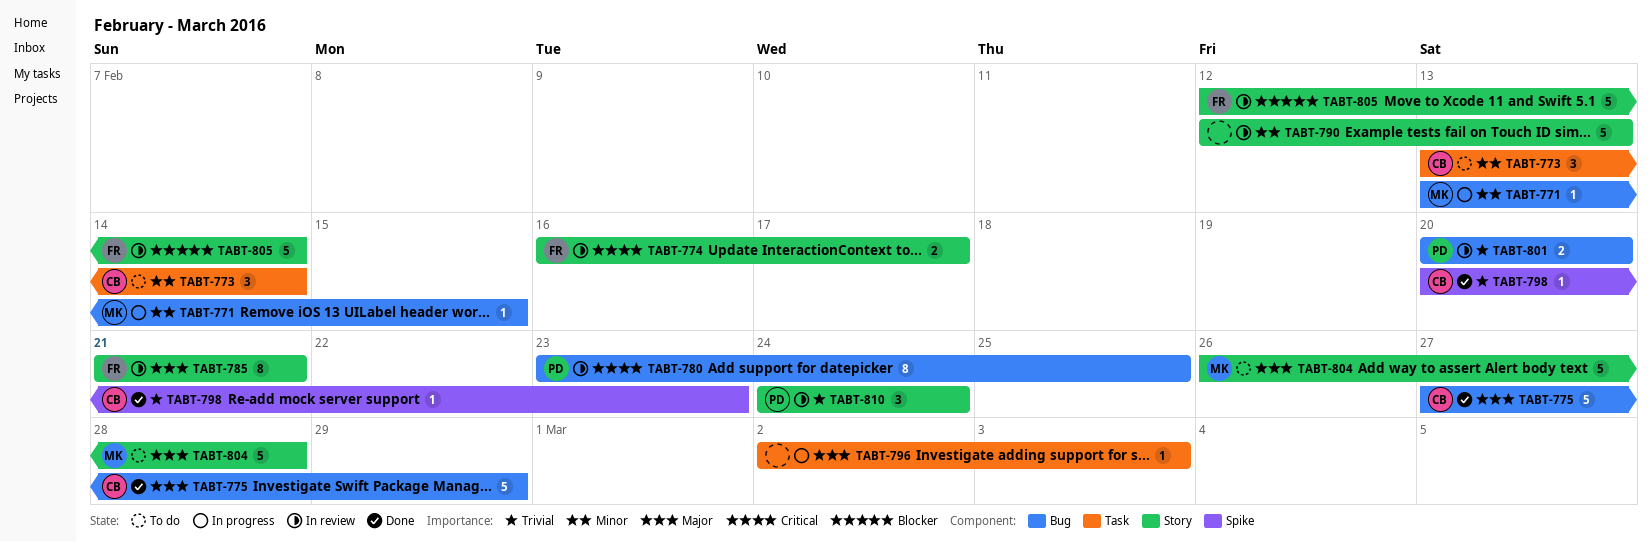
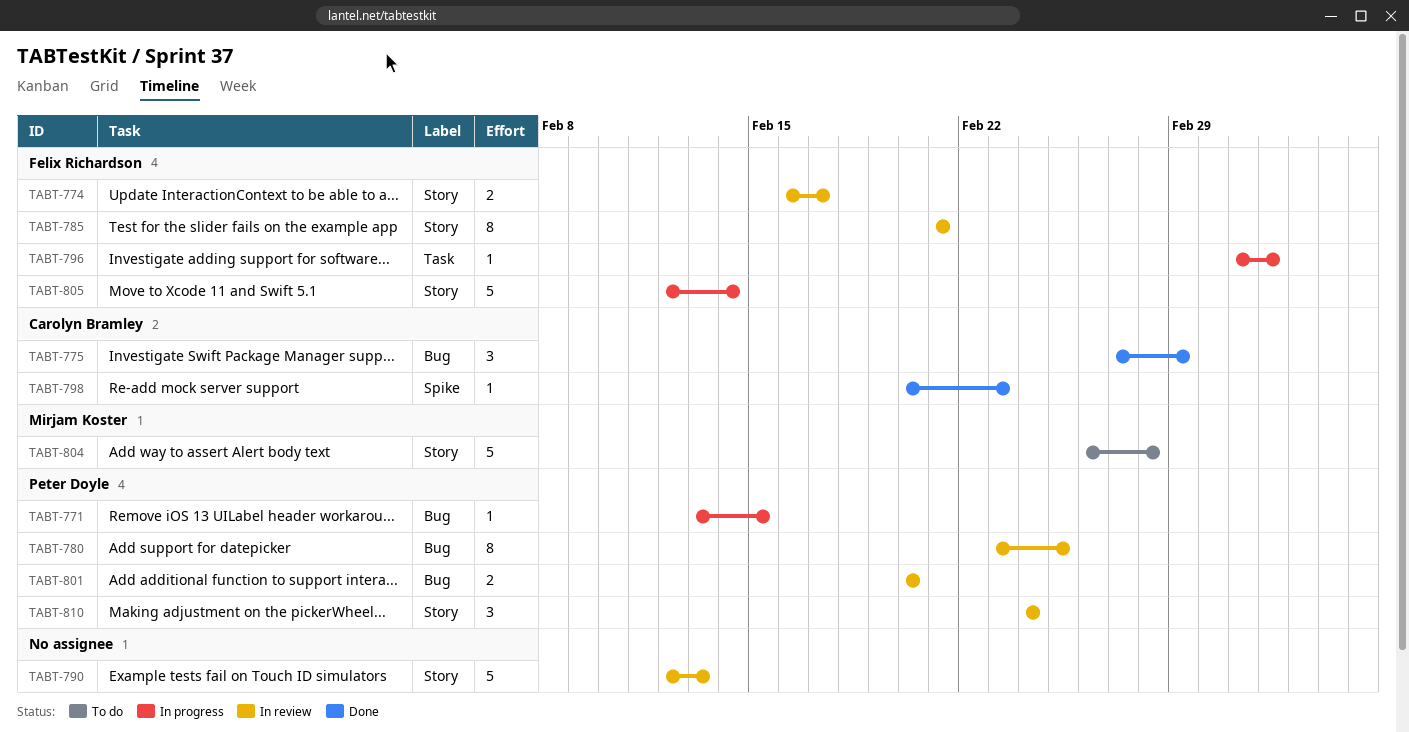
TABT-771, owner: Mirjam Koster -> Peter Doyle
TABT-773: present -> none
TABT-775, estimate: 5 -> 3
TABT-796, owner: none -> Felix Richardson
TABT-805, status: In review -> In progress

